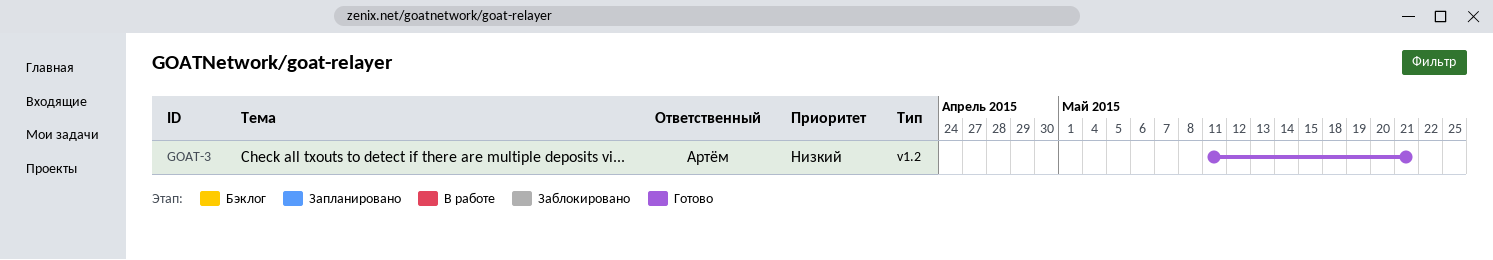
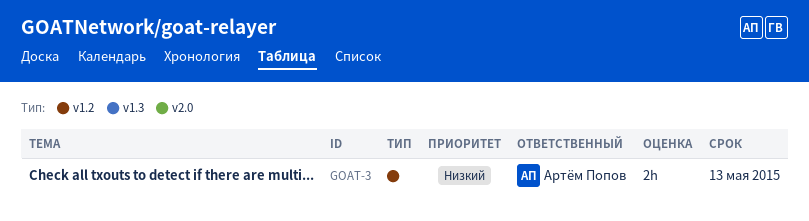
GOAT-3, due: May 21 -> May 13

